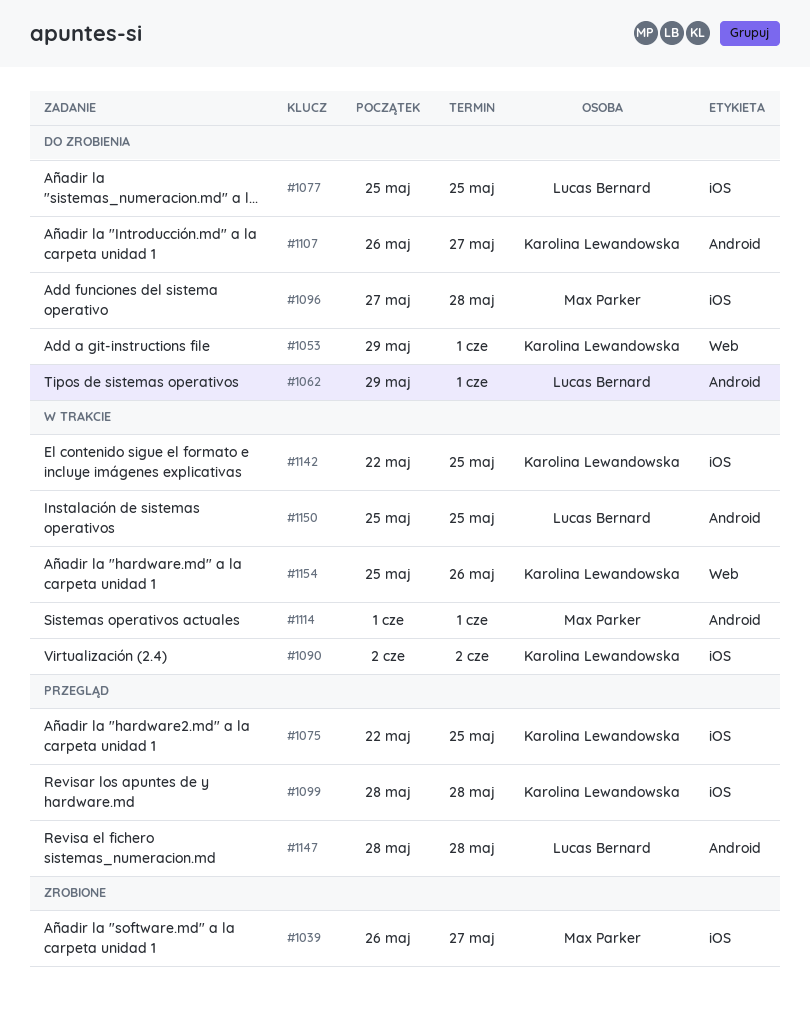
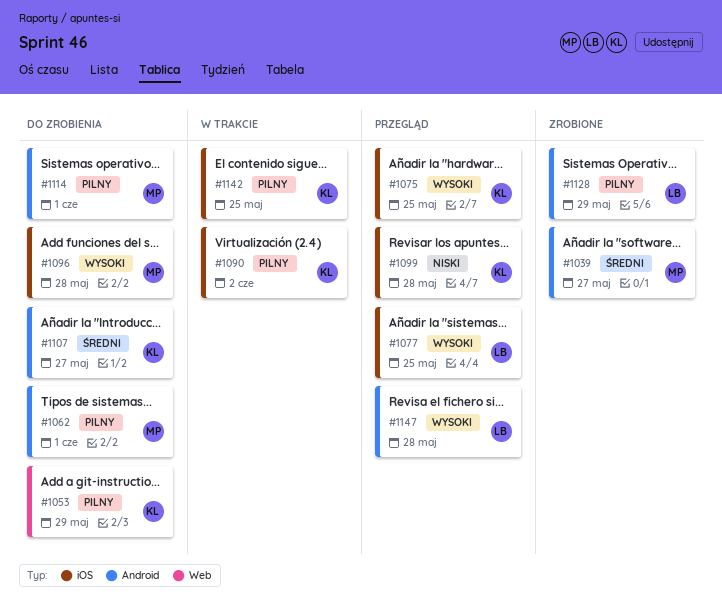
#1039, label: iOS -> Android
#1053, due: Jun 1 -> May 29
#1062, owner: Lucas Bernard -> Max Parker
#1077, status: Do zrobienia -> Przegląd
#1114, status: W trakcie -> Do zrobienia
#1128: none -> present
#1150: present -> none
#1154: present -> none

